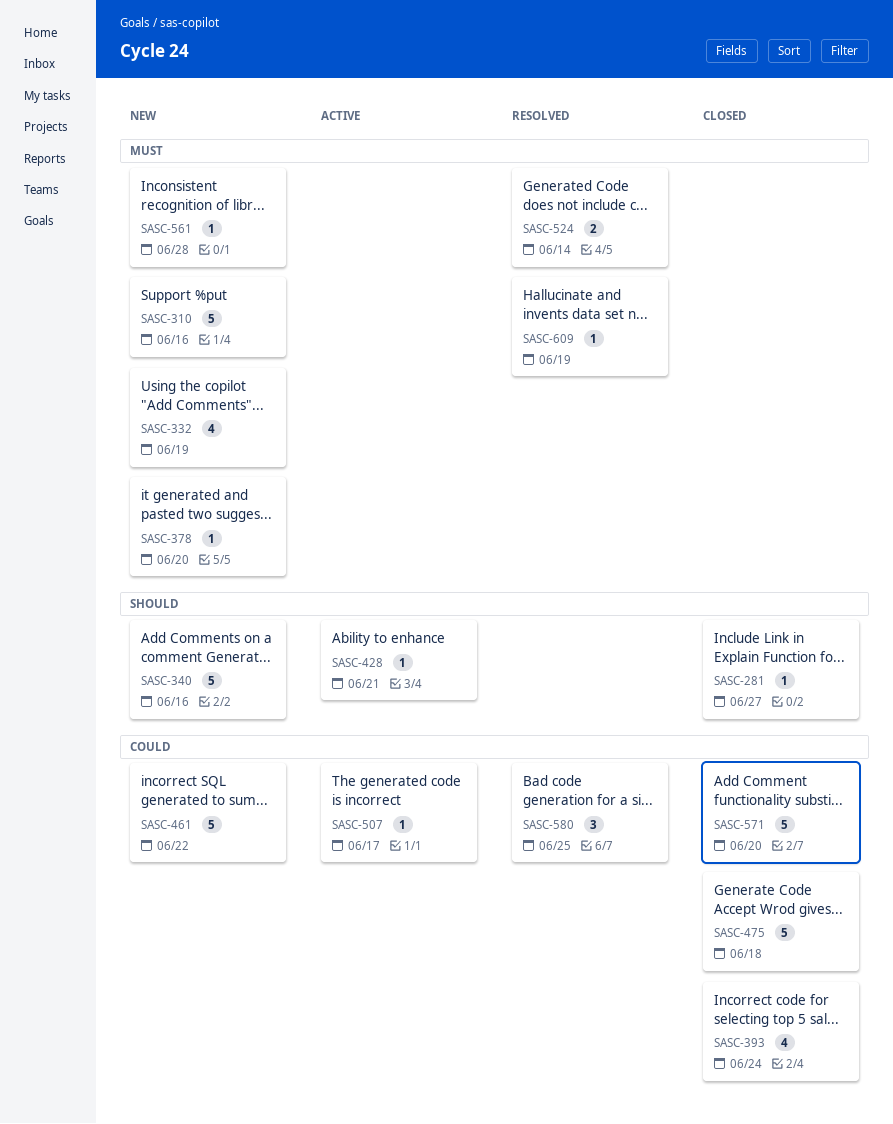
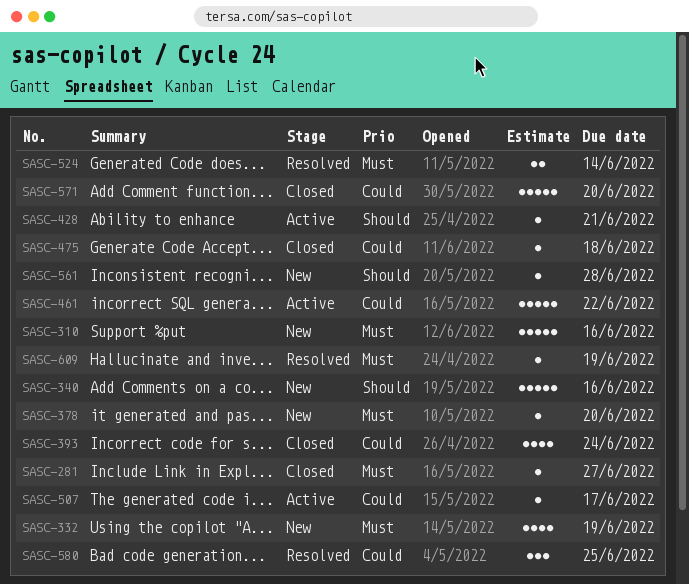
SASC-281, priority: Should -> Must
SASC-461, status: New -> Active
SASC-475, estimate: 5 -> 1
SASC-561, priority: Must -> Should

